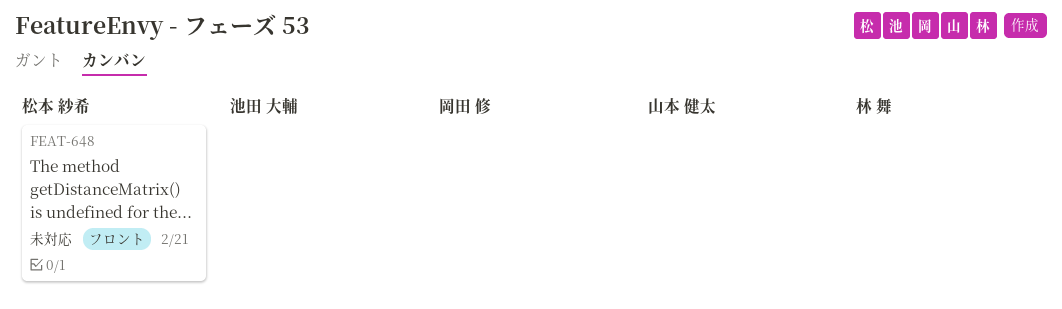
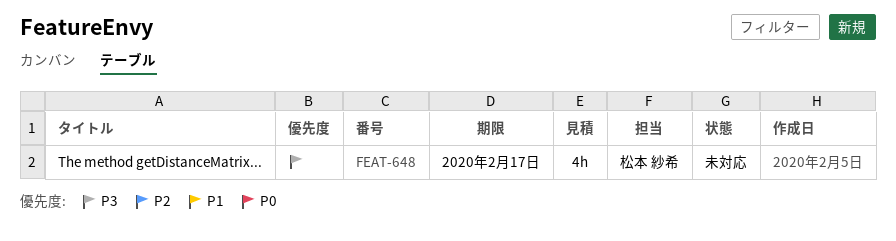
FEAT-648, due: Feb 21 -> Feb 17

